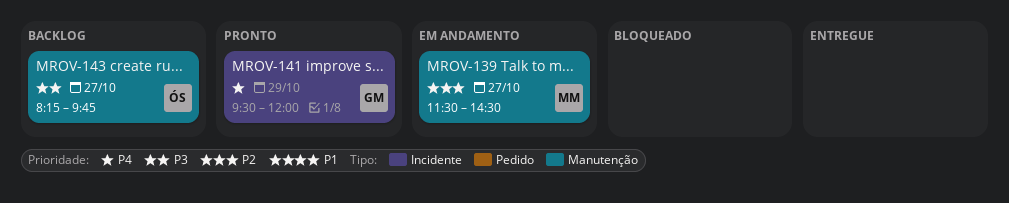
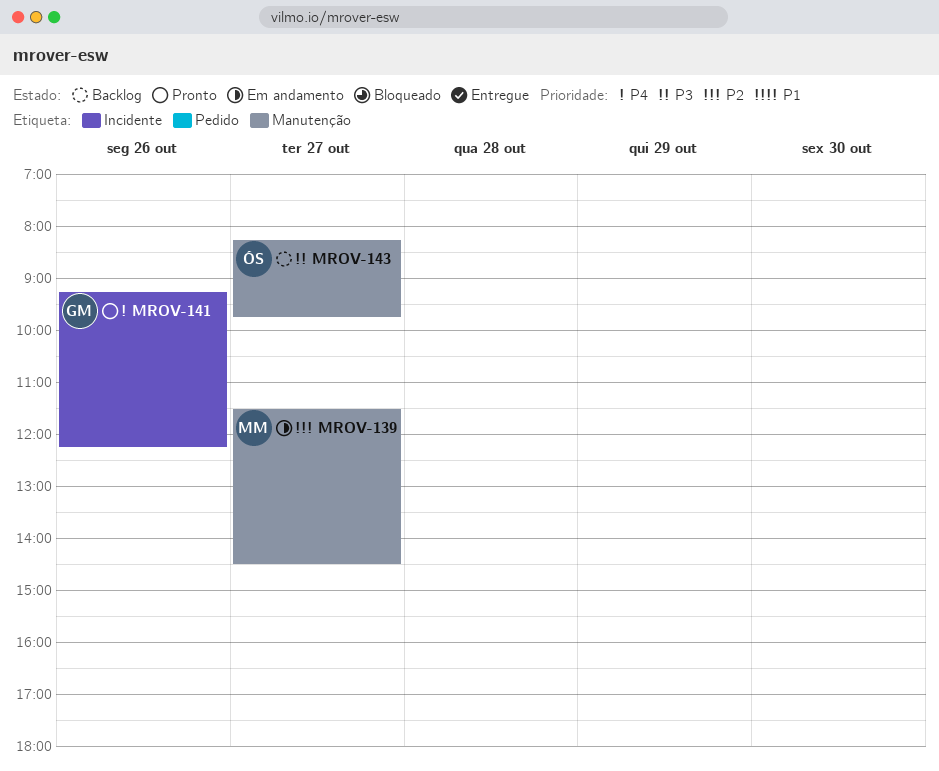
MROV-141, day: Oct 29 -> Oct 26
MROV-141, begins: 09:30 -> 09:15
MROV-141, ends: 12:00 -> 12:15

